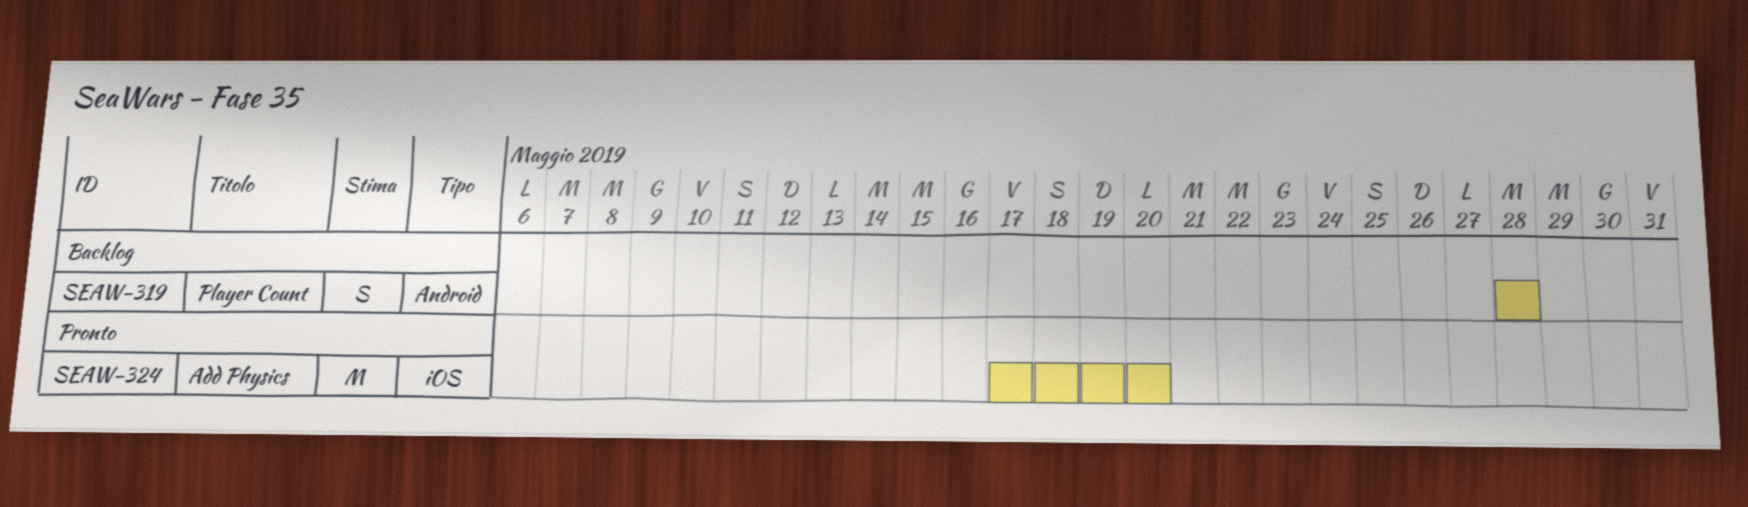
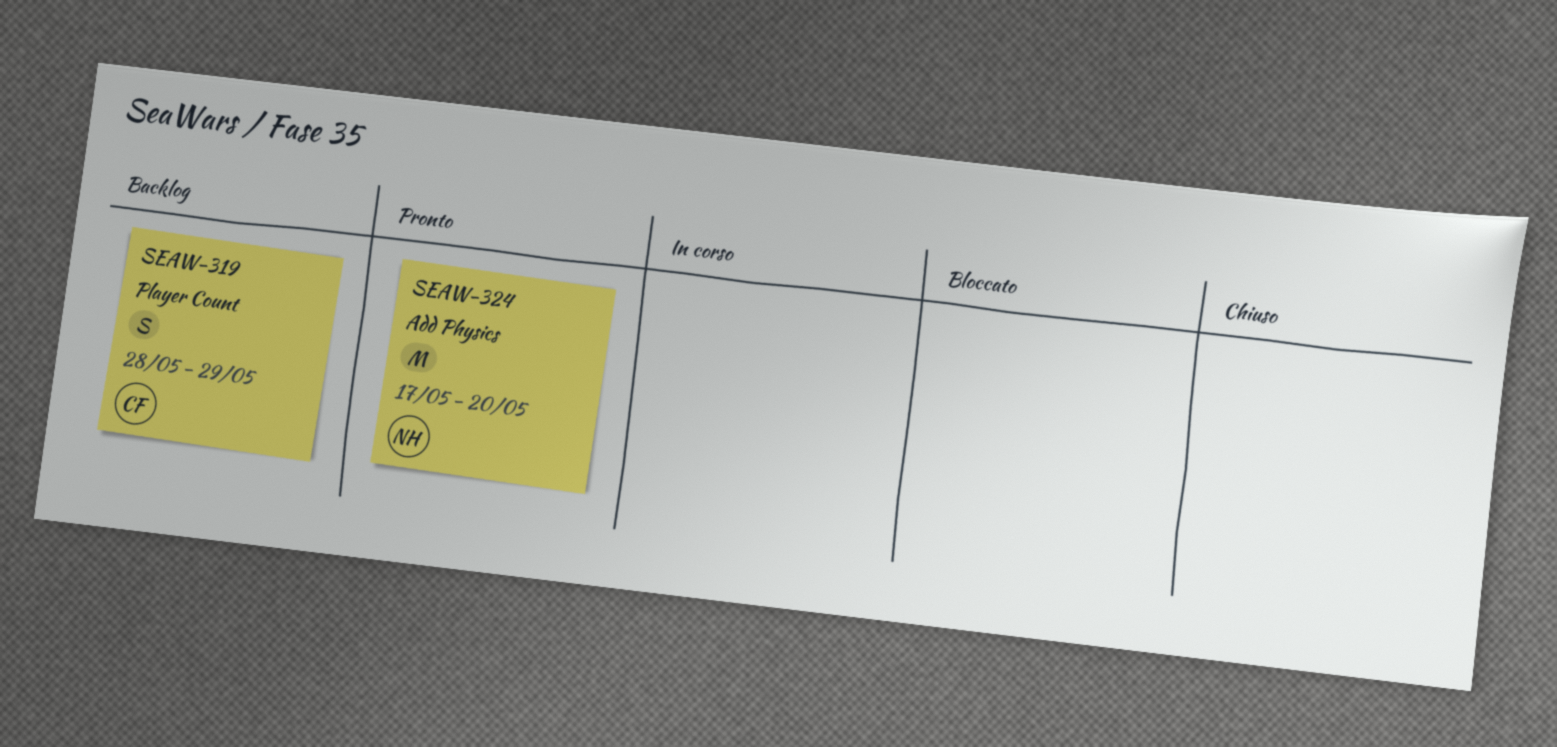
SEAW-319, due: May 28 -> May 29

